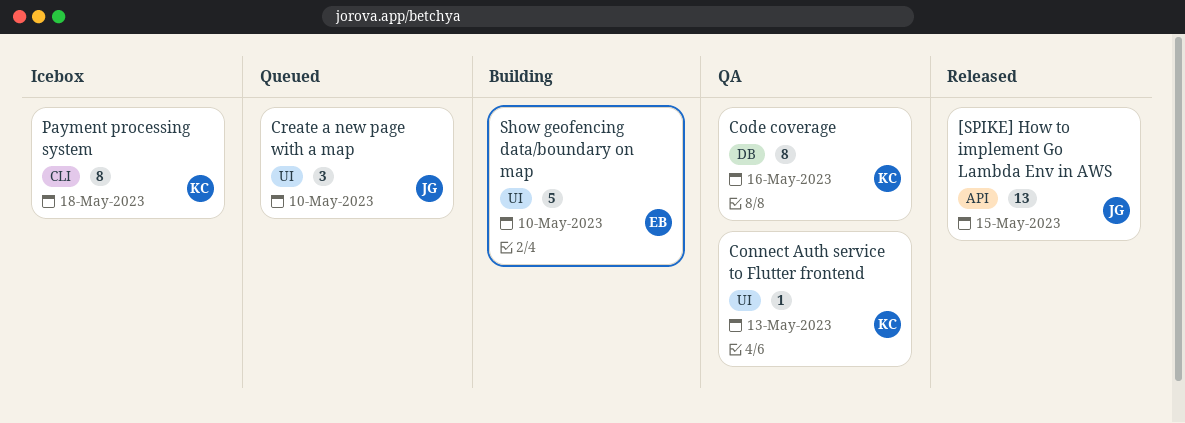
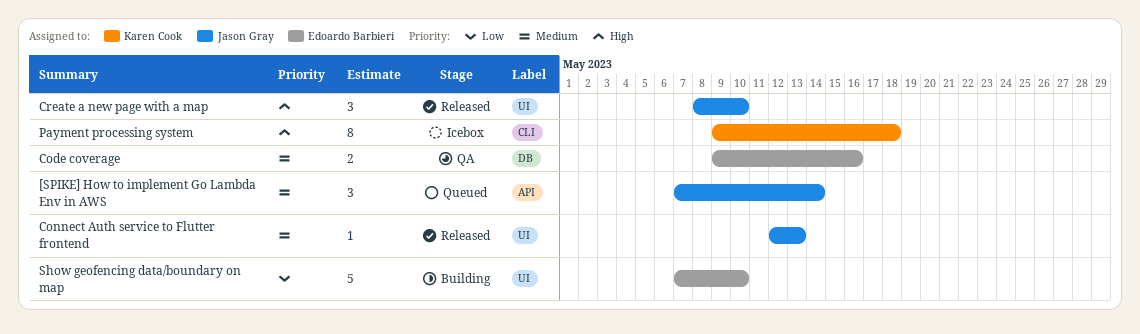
[SPIKE] How to implement Go Lambda Env in AWS, status: Released -> Queued
[SPIKE] How to implement Go Lambda Env in AWS, estimate: 13 -> 3
[SPIKE] How to implement Go Lambda Env in AWS, due: May 15 -> May 14
Code coverage, owner: Karen Cook -> Edoardo Barbieri
Code coverage, estimate: 8 -> 2
Connect Auth service to Flutter frontend, status: QA -> Released
Connect Auth service to Flutter frontend, owner: Karen Cook -> Jason Gray
Create a new page with a map, status: Queued -> Released

